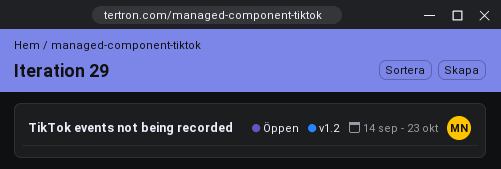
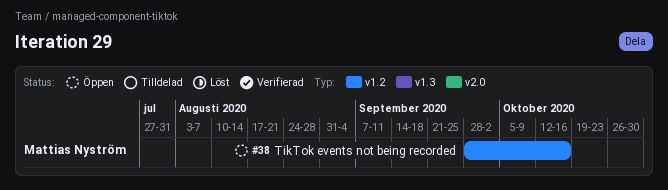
TikTok events not being recorded, start: Sep 14 -> Sep 28
TikTok events not being recorded, due: Oct 23 -> Oct 16

